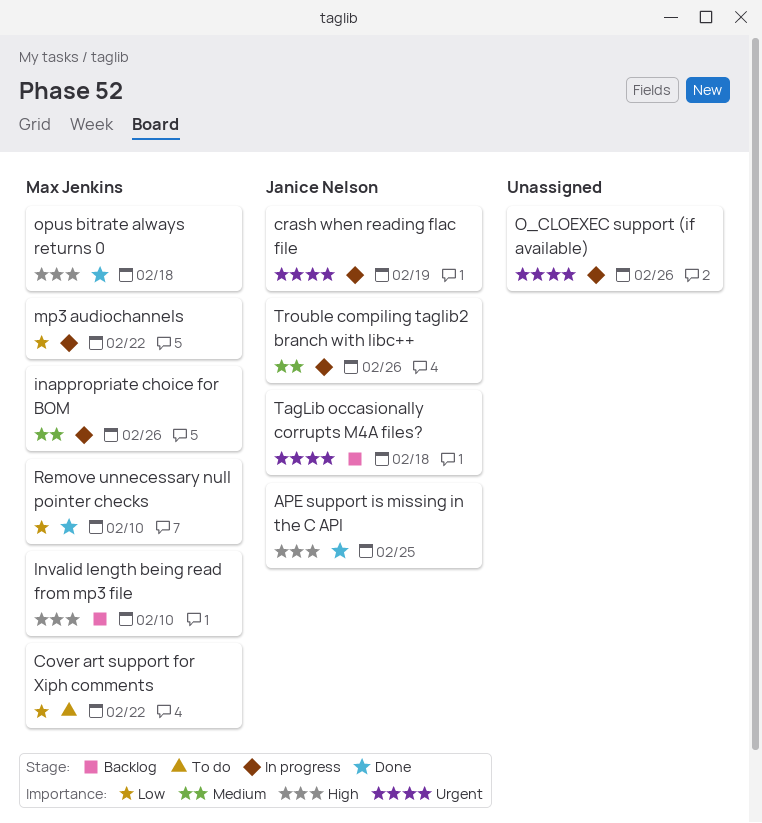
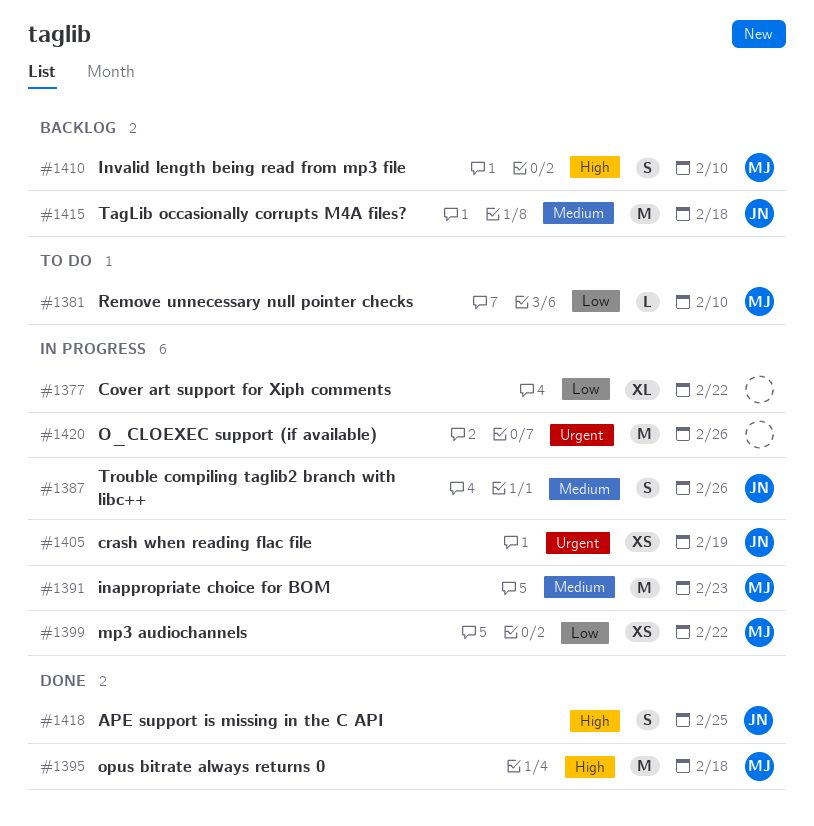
Cover art support for Xiph comments, status: To do -> In progress
Cover art support for Xiph comments, owner: Max Jenkins -> none
inappropriate choice for BOM, due: Feb 26 -> Feb 23
Remove unnecessary null pointer checks, status: Done -> To do
TagLib occasionally corrupts M4A files?, priority: Urgent -> Medium

